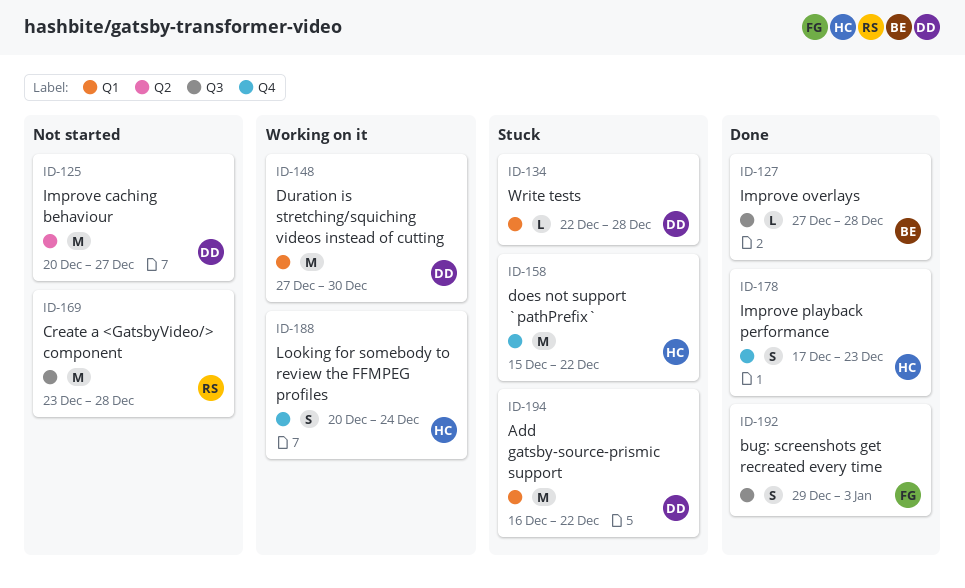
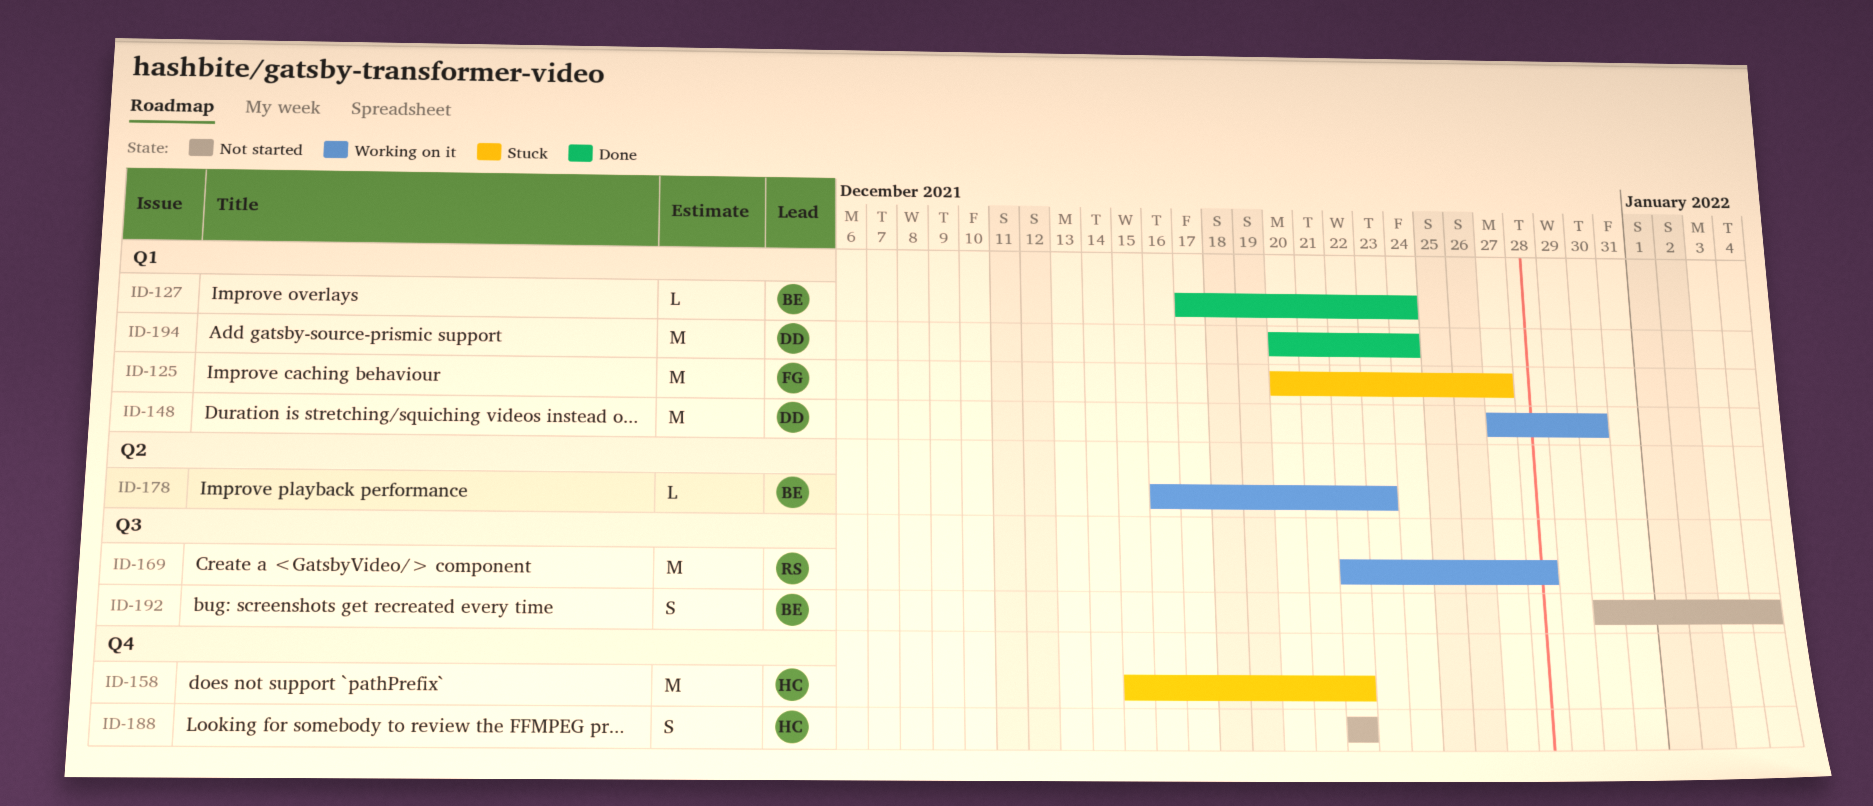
ID-125, status: Not started -> Stuck
ID-125, owner: DD -> FG
ID-125, label: Q2 -> Q1
ID-127, label: Q3 -> Q1
ID-127, start: Dec 27 -> Dec 17
ID-127, due: Dec 28 -> Dec 24
ID-134: present -> none
ID-169, status: Not started -> Working on it
ID-169, start: Dec 23 -> Dec 22
ID-178, status: Done -> Working on it
ID-178, owner: HC -> BE
ID-178, label: Q4 -> Q2
ID-178, estimate: S -> L
ID-178, start: Dec 17 -> Dec 16
ID-188, status: Working on it -> Not started
ID-188, start: Dec 20 -> Dec 22
ID-188, due: Dec 24 -> Dec 22
ID-192, status: Done -> Not started
ID-192, owner: FG -> BE
ID-192, start: Dec 29 -> Dec 30
ID-192, due: Jan 3 -> Jan 4
ID-194, status: Stuck -> Done
ID-194, start: Dec 16 -> Dec 20
ID-194, due: Dec 22 -> Dec 24

